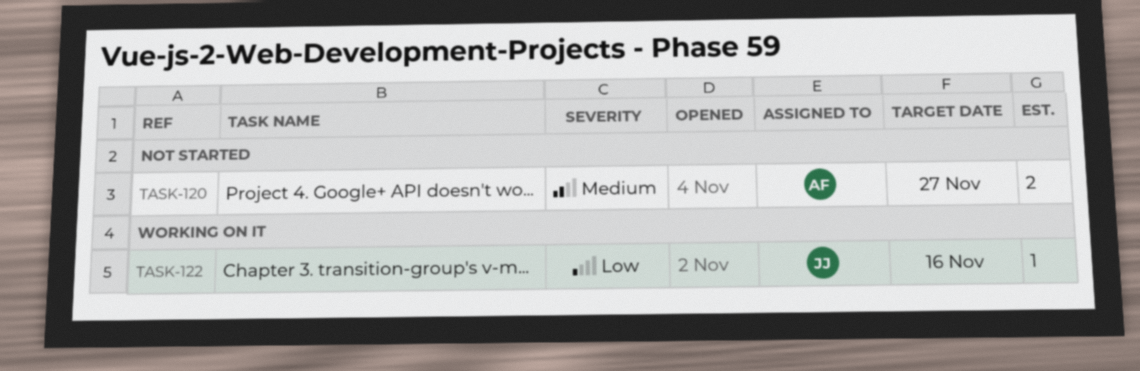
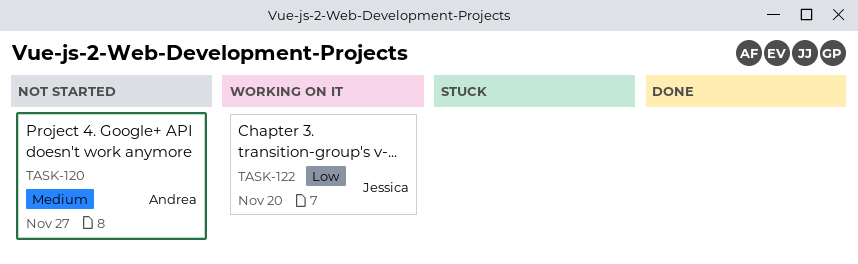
TASK-122, due: Nov 16 -> Nov 20

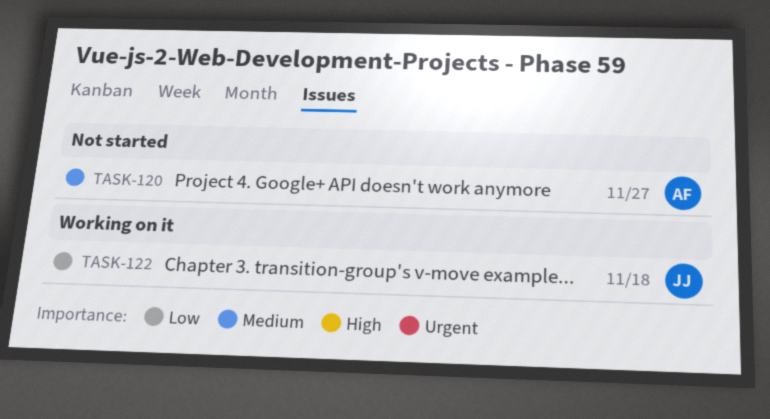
TASK-122, due: Nov 20 -> Nov 18

